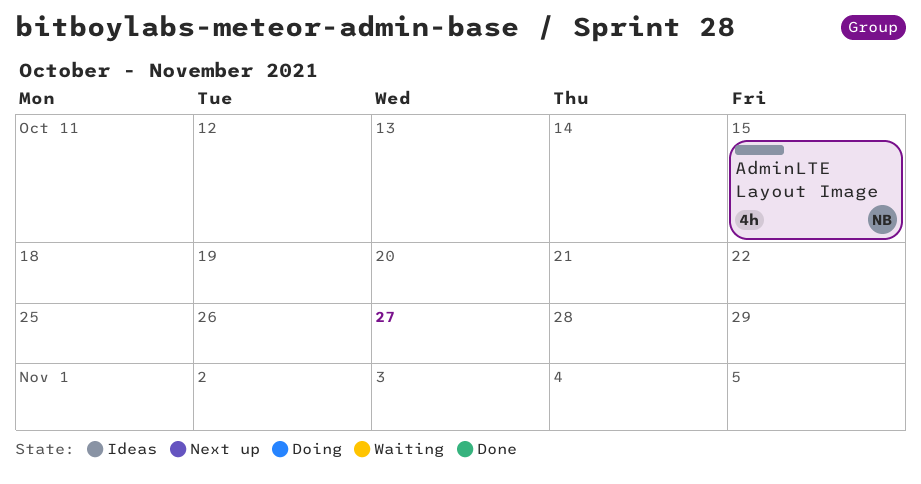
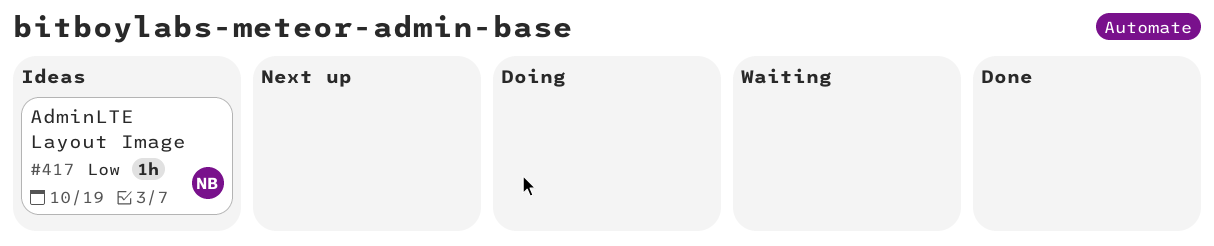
AdminLTE Layout Image, estimate: 4h -> 1h
AdminLTE Layout Image, due: Oct 15 -> Oct 19

